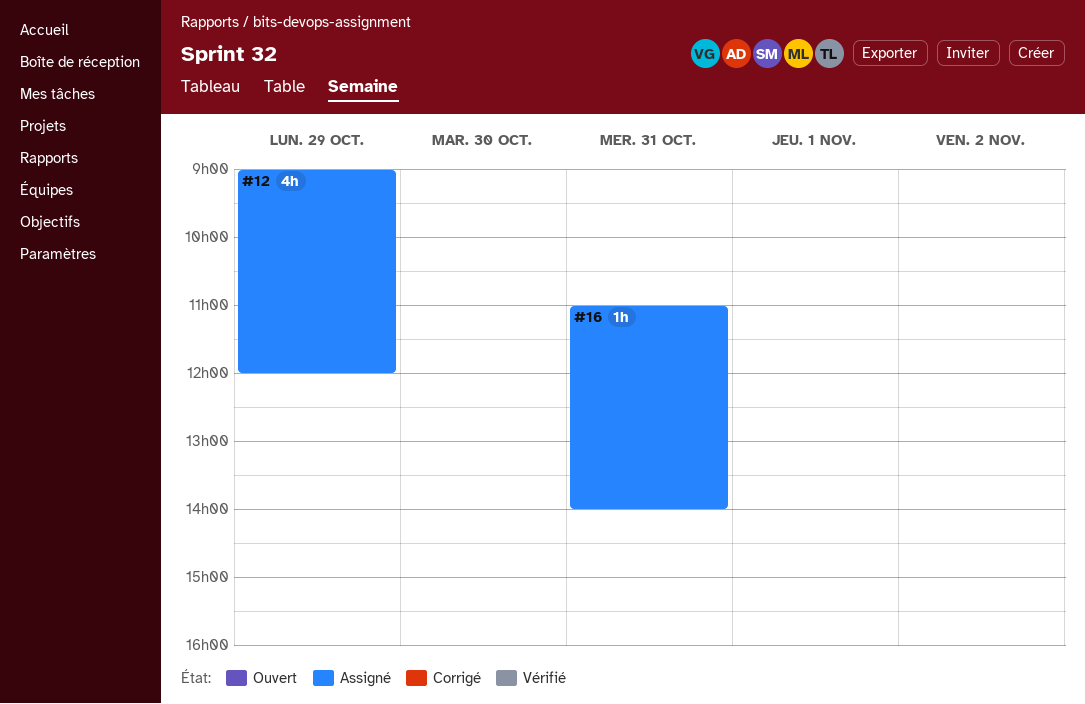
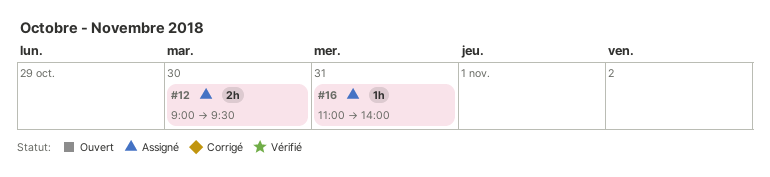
#12, estimate: 4h -> 2h
#12, day: Oct 29 -> Oct 30
#12, ends: 12:00 -> 09:30

